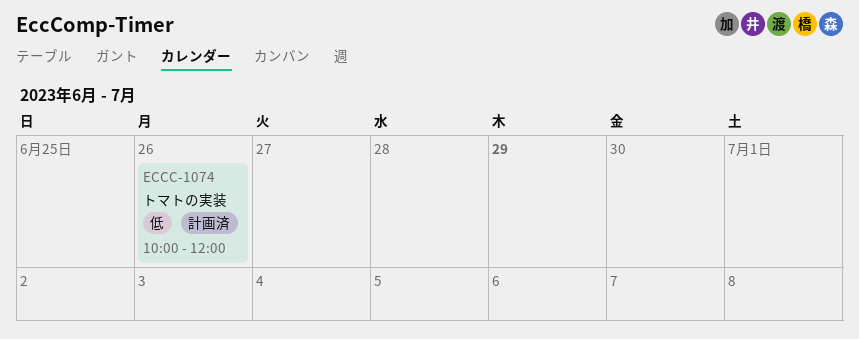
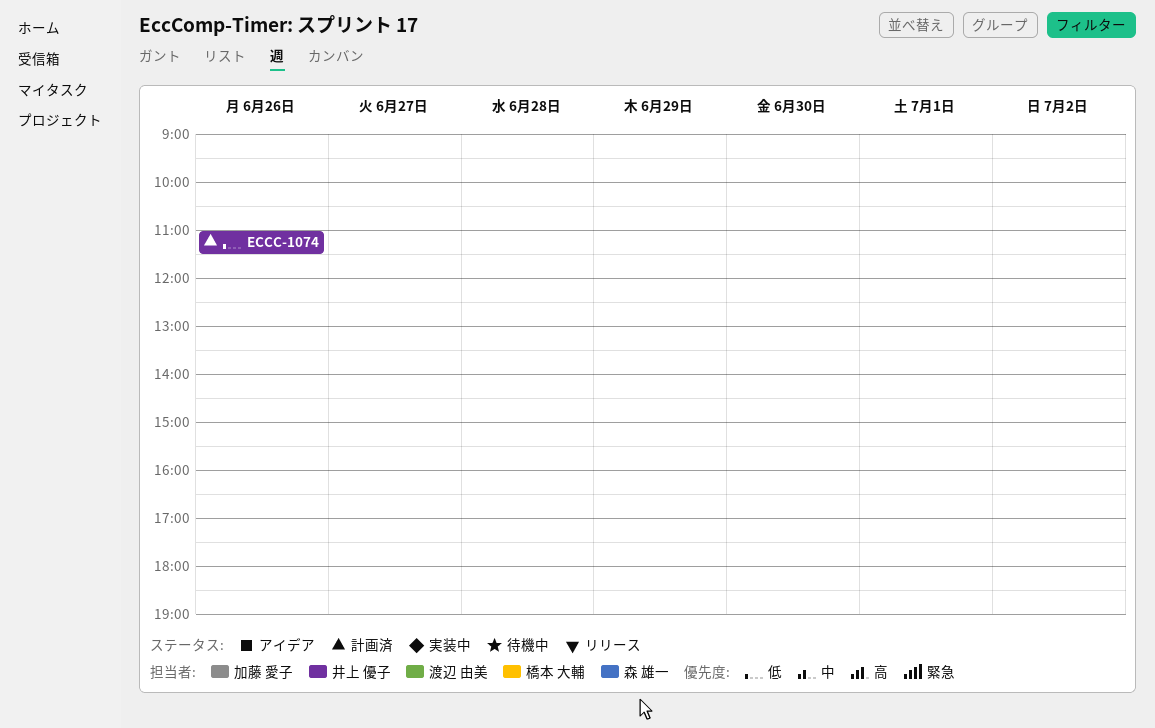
ECCC-1074, begins: 10:00 -> 11:00
ECCC-1074, ends: 12:00 -> 11:30

